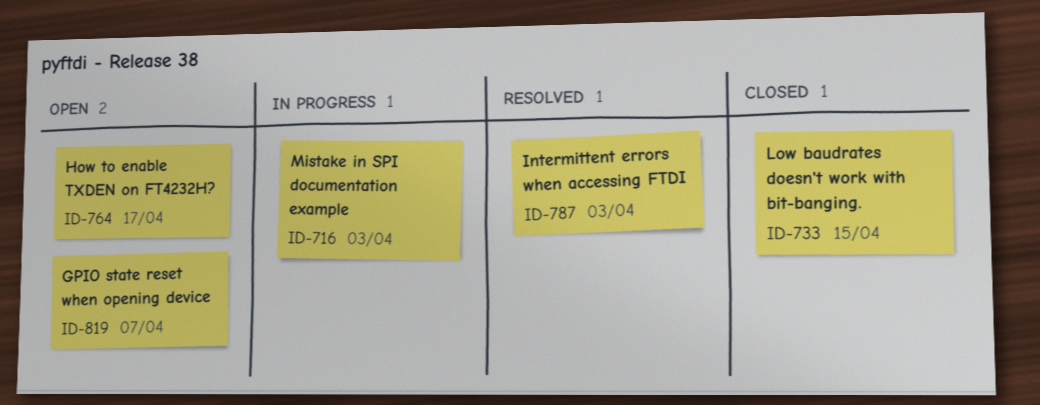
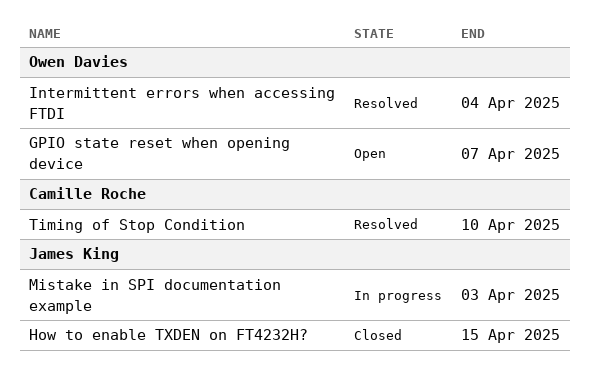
How to enable TXDEN on FT4232H?, status: Open -> Closed
How to enable TXDEN on FT4232H?, due: Apr 17 -> Apr 15
Intermittent errors when accessing FTDI, due: Apr 3 -> Apr 4
Low baudrates doesn't work with bit-banging.: present -> none
Timing of Stop Condition: none -> present

